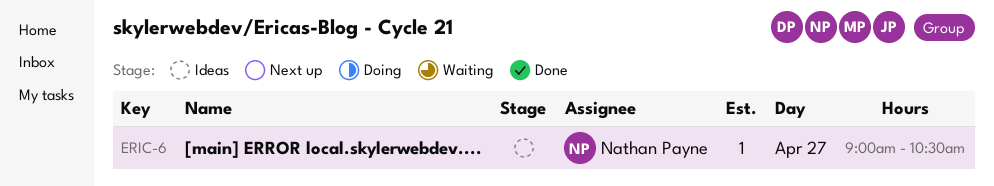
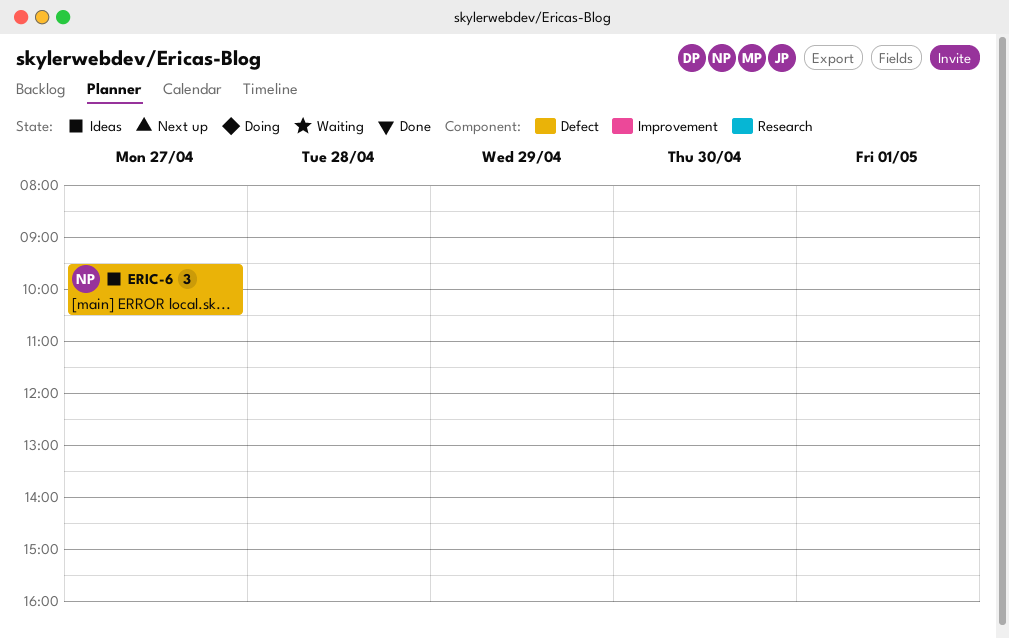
ERIC-6, estimate: 1 -> 3
ERIC-6, begins: 09:00 -> 09:30

